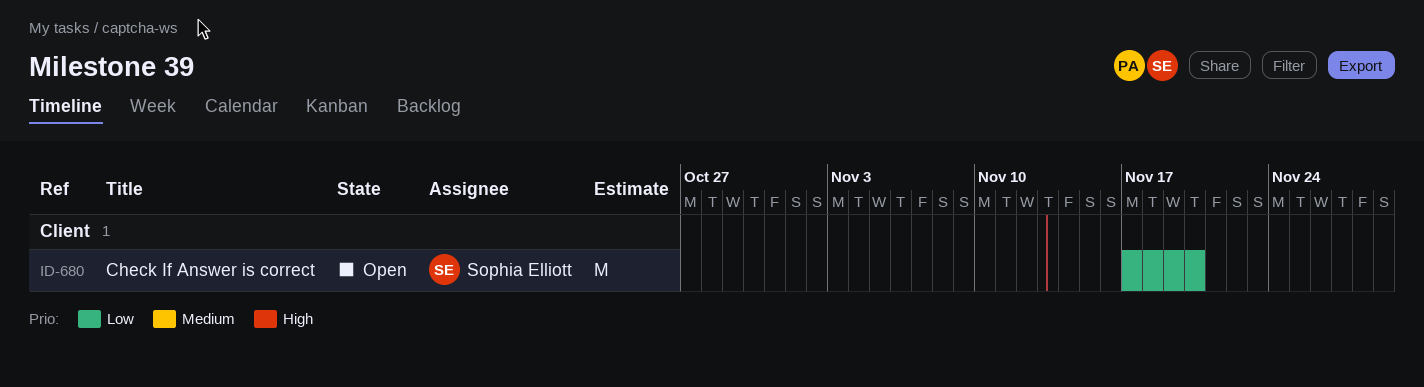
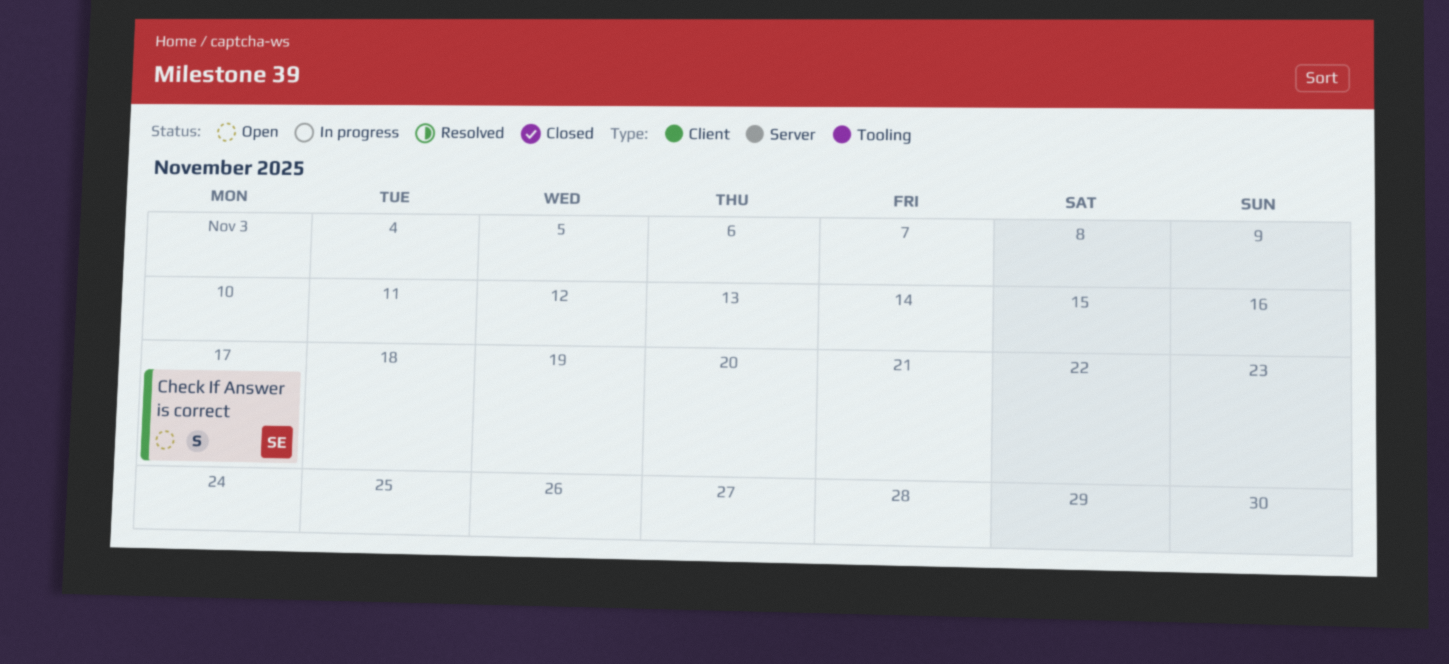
Check If Answer is correct, estimate: M -> S
Check If Answer is correct, due: Nov 20 -> Nov 17

